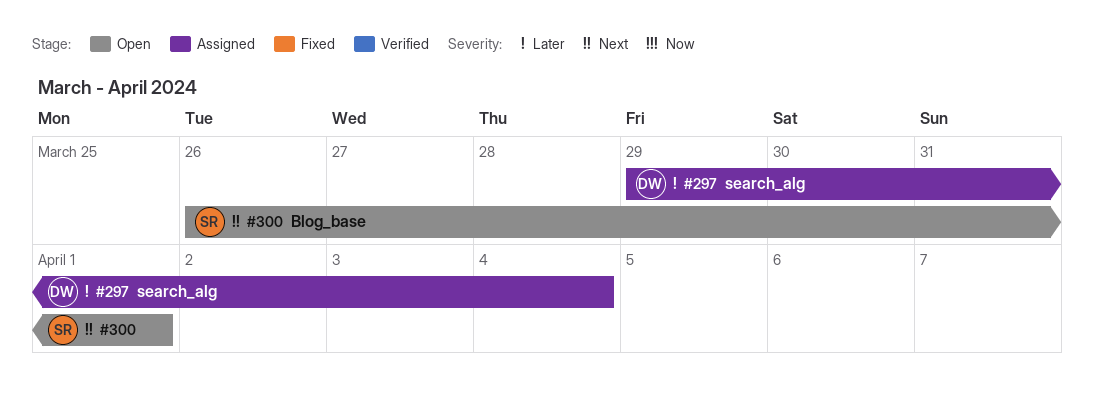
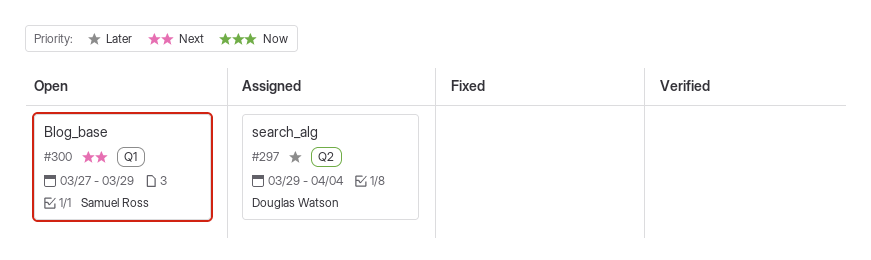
#300, start: Mar 26 -> Mar 27
#300, due: Apr 1 -> Mar 29

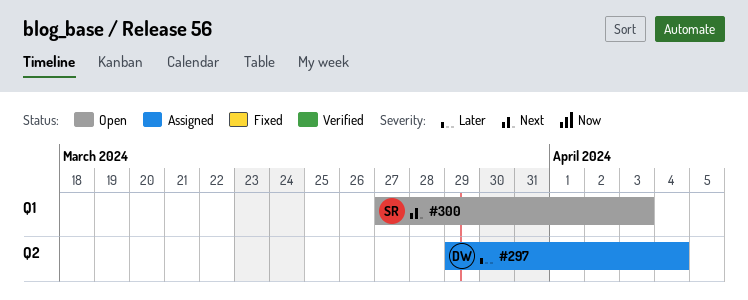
#300, due: Mar 29 -> Apr 3

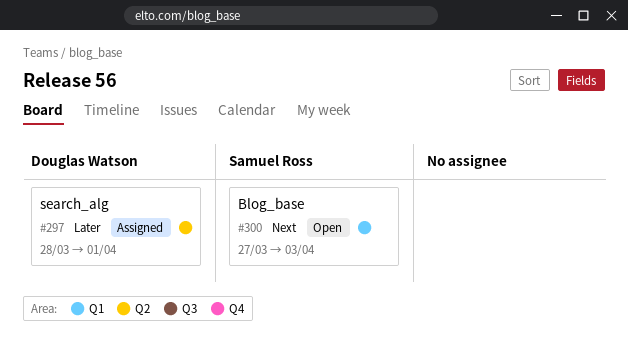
#297, start: Mar 29 -> Mar 28
#297, due: Apr 4 -> Apr 1

